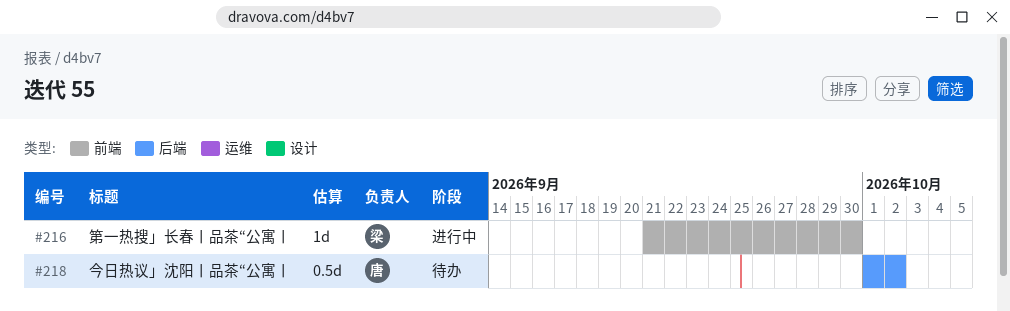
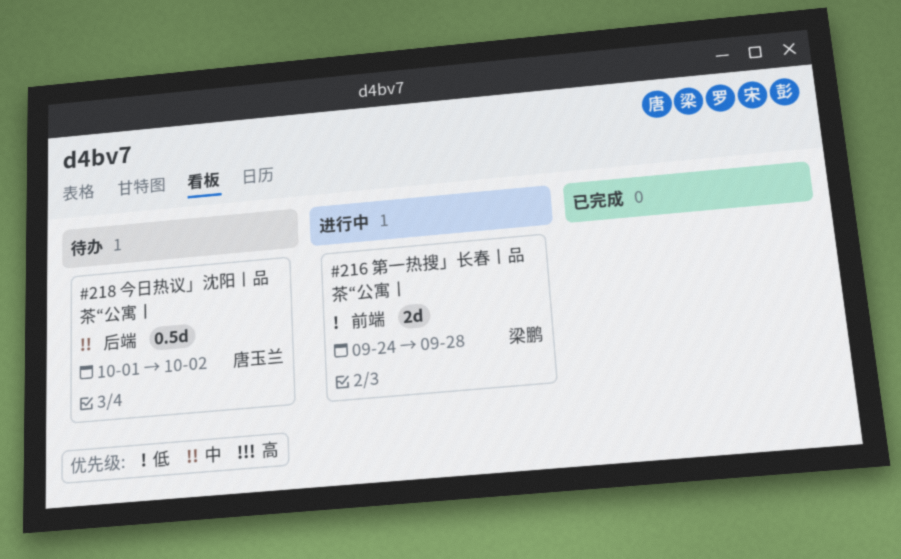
#216, estimate: 1d -> 2d
#216, start: Sep 21 -> Sep 24
#216, due: Sep 30 -> Sep 28

